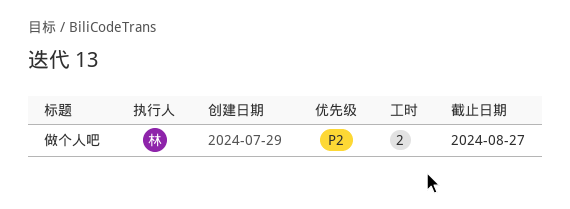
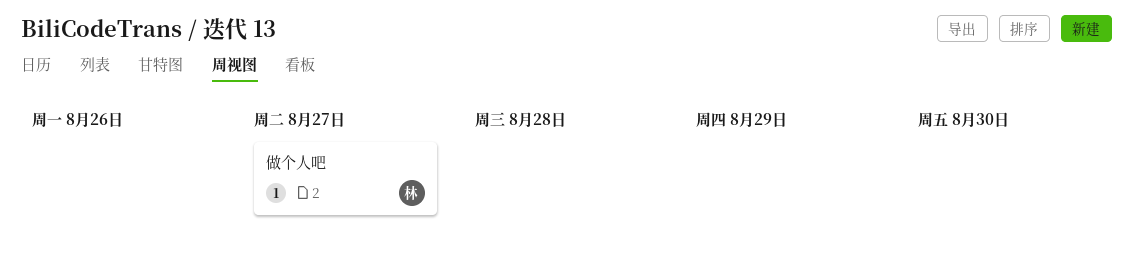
做个人吧, estimate: 2 -> 1

